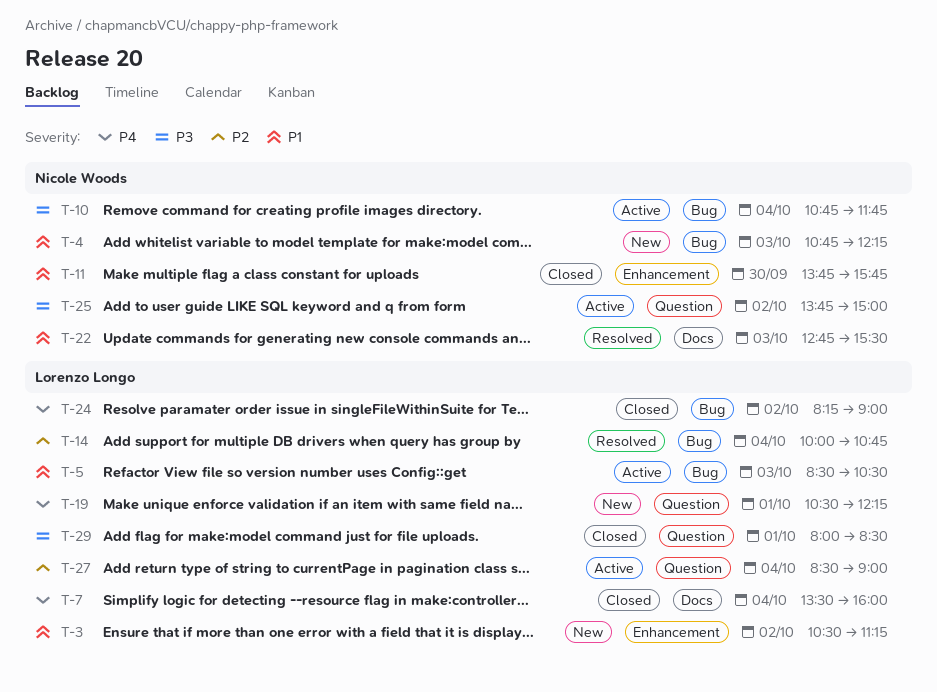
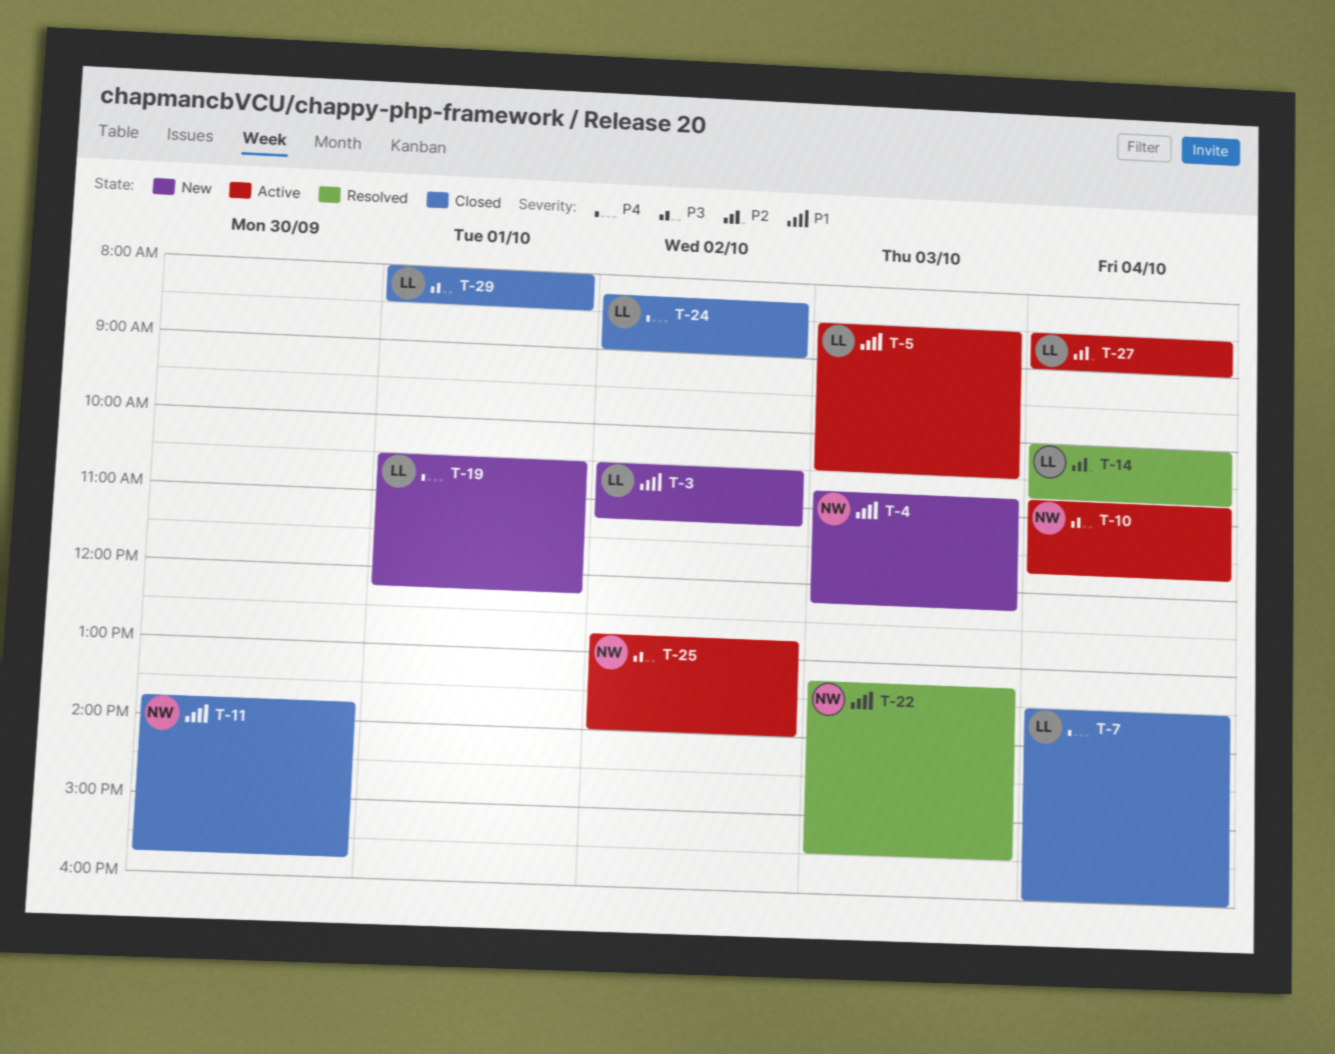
T-22, begins: 12:45 -> 13:15
T-25, begins: 13:45 -> 12:45
T-25, ends: 15:00 -> 14:00

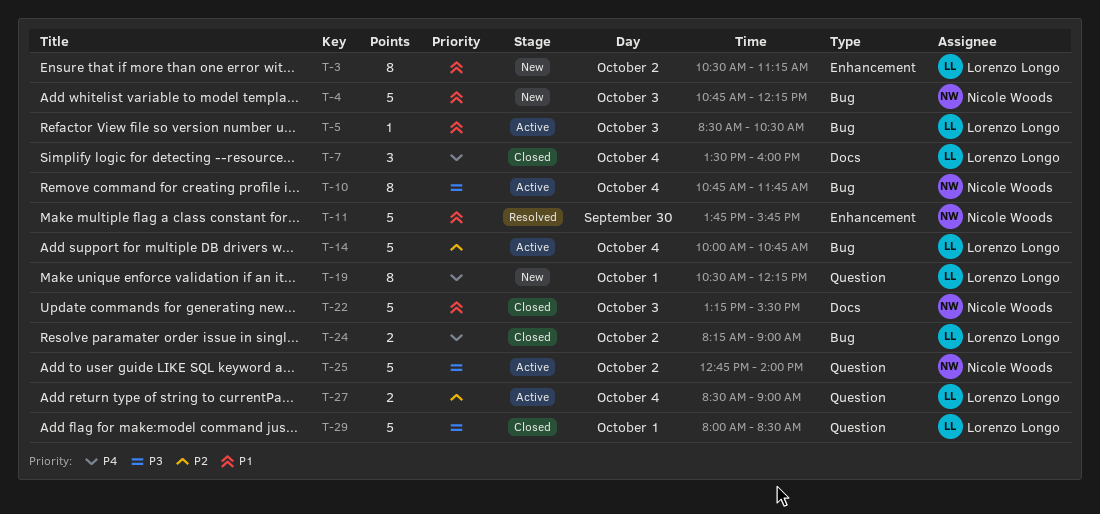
T-11, status: Closed -> Resolved
T-14, status: Resolved -> Active
T-22, status: Resolved -> Closed

